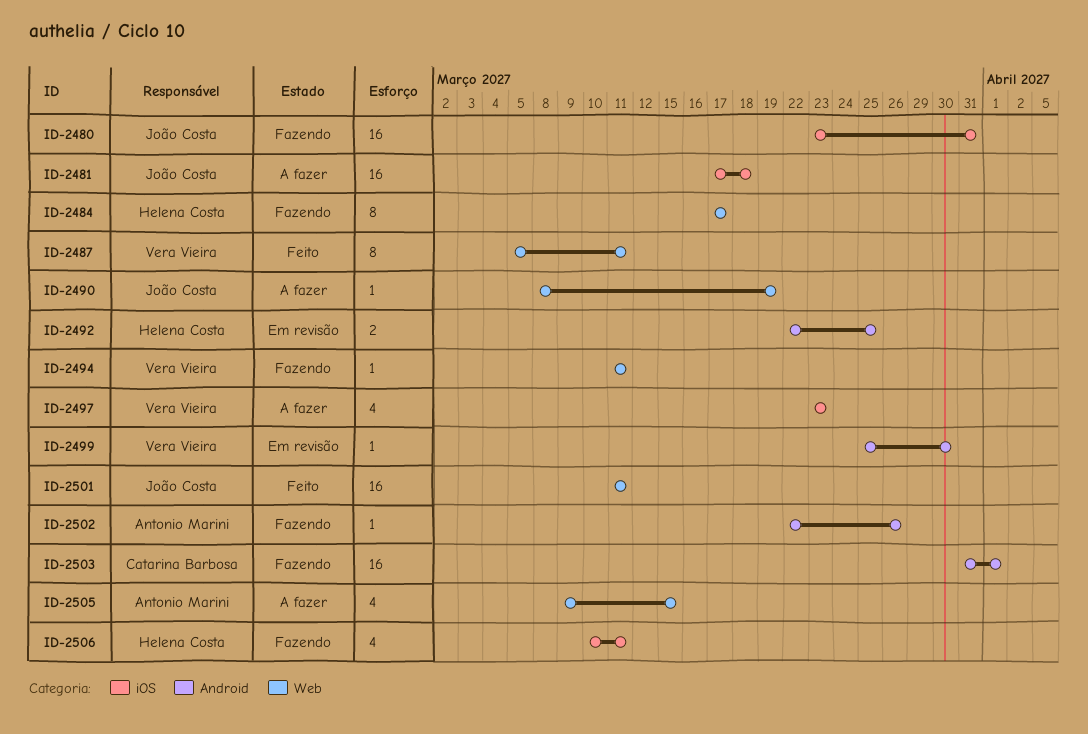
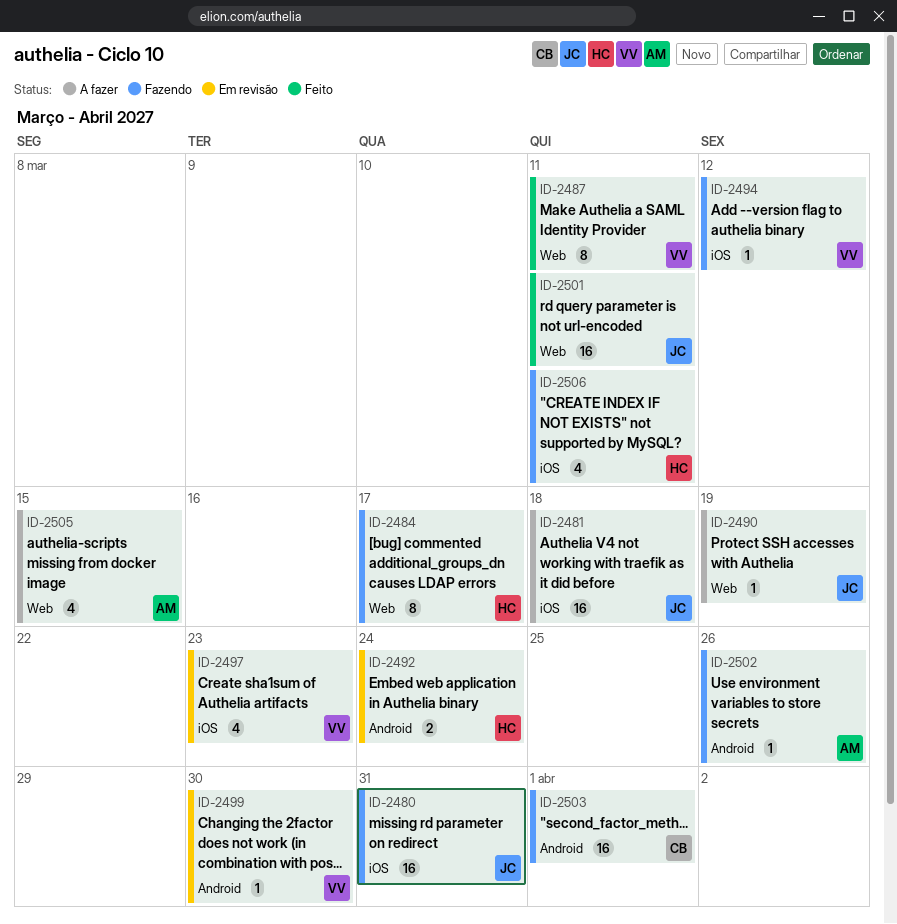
ID-2492, due: Mar 25 -> Mar 24
ID-2494, label: Web -> iOS
ID-2494, due: Mar 11 -> Mar 12
ID-2497, status: A fazer -> Em revisão

